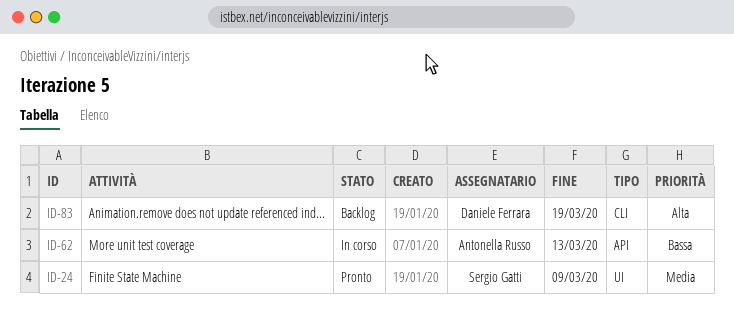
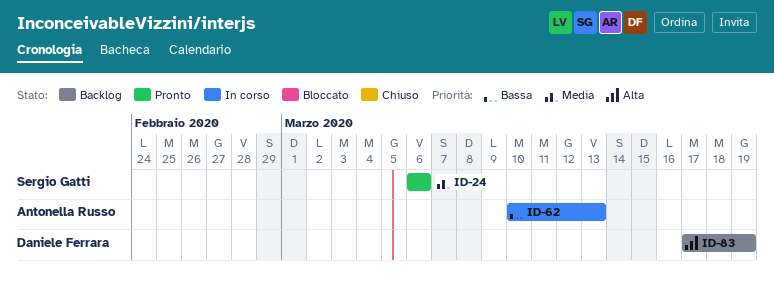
ID-24, due: Mar 9 -> Mar 6

